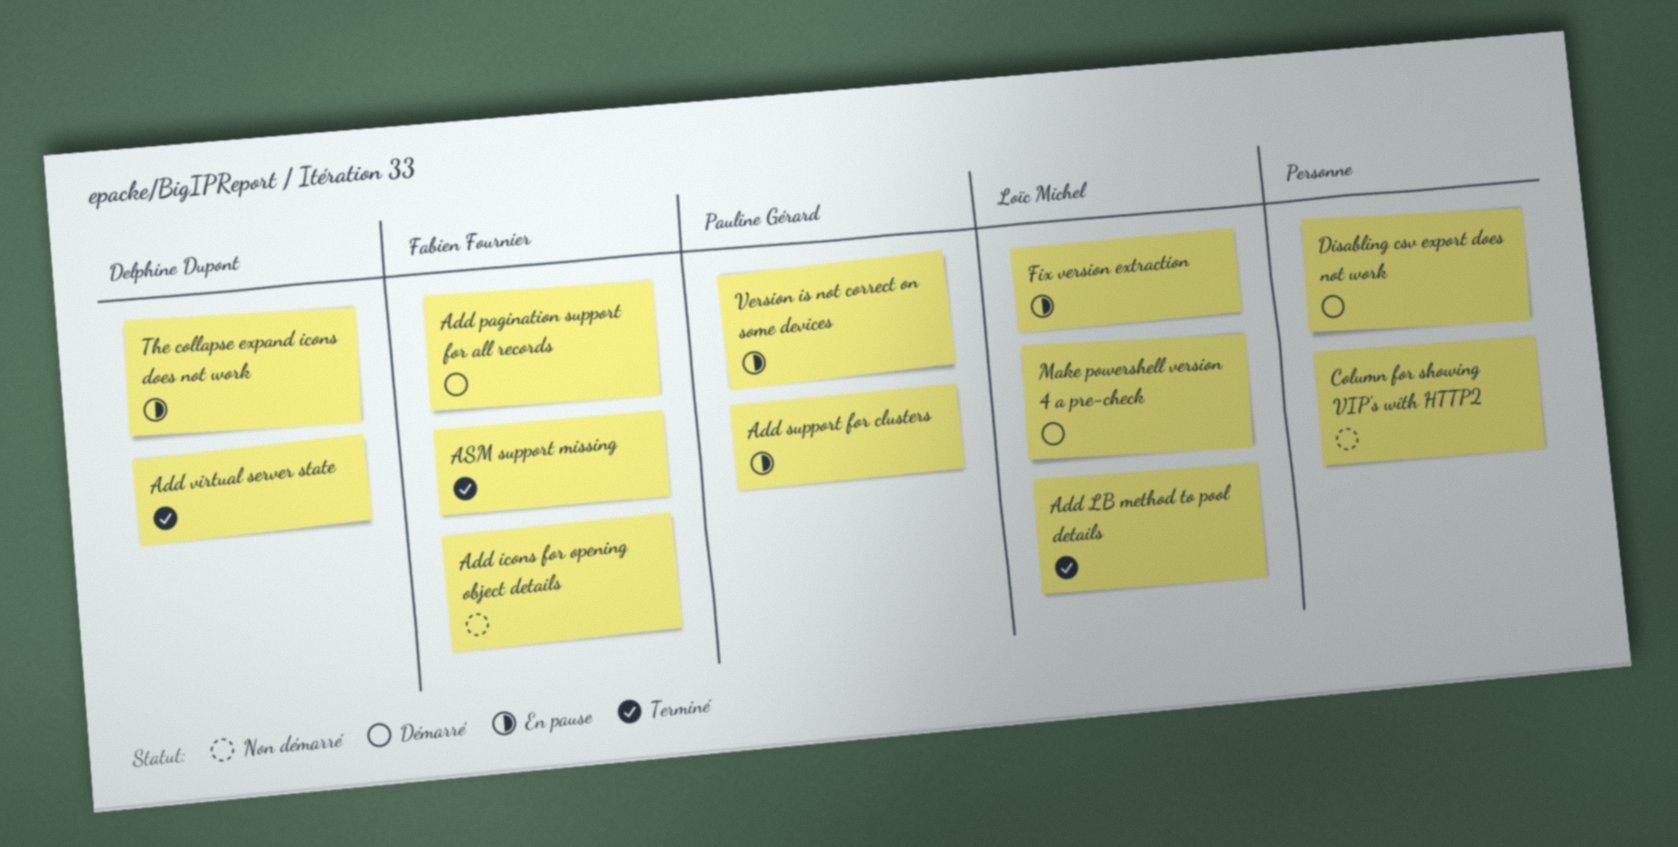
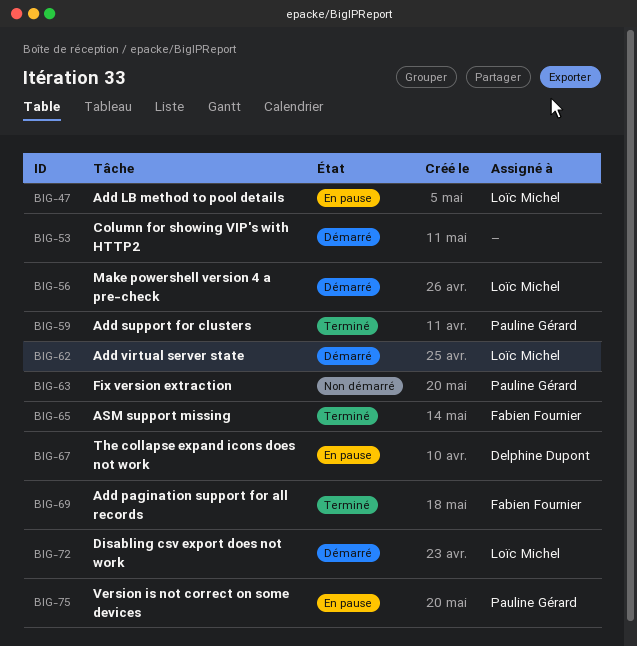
Add icons for opening object details: present -> none
Add LB method to pool details, status: Terminé -> En pause
Add pagination support for all records, status: Démarré -> Terminé
Add support for clusters, status: En pause -> Terminé
Add virtual server state, status: Terminé -> Démarré
Add virtual server state, owner: Delphine Dupont -> Loïc Michel
Column for showing VIP's with HTTP2, status: Non démarré -> Démarré
Disabling csv export does not work, owner: none -> Loïc Michel
Fix version extraction, status: En pause -> Non démarré
Fix version extraction, owner: Loïc Michel -> Pauline Gérard

